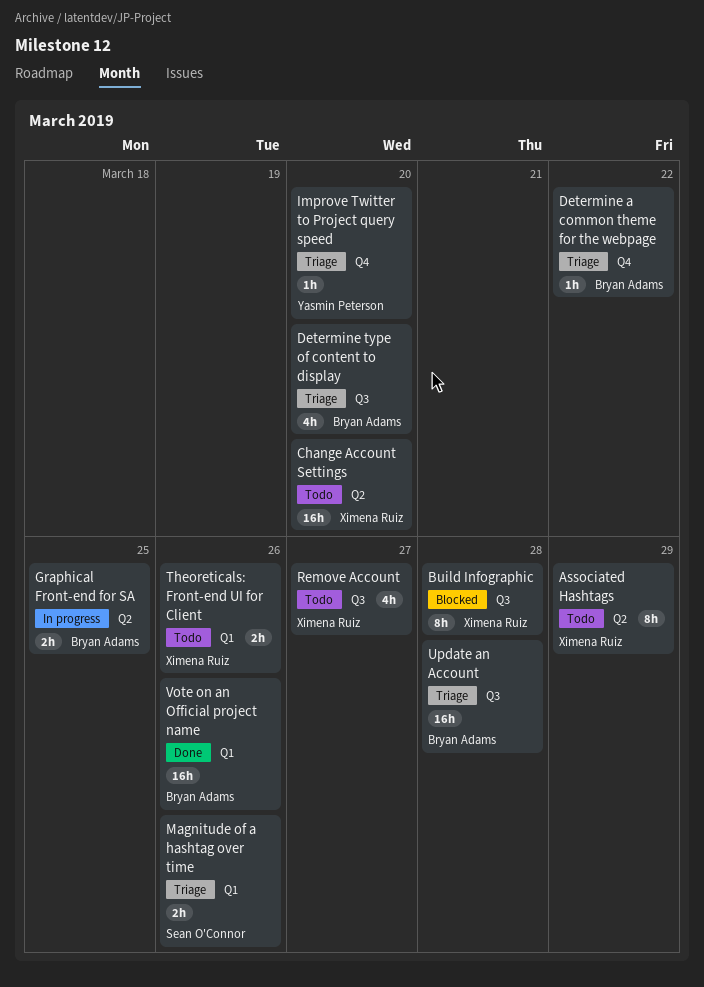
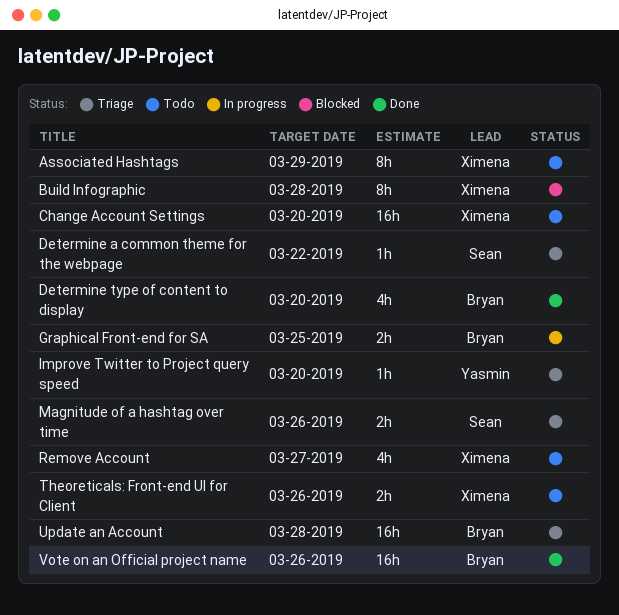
Determine a common theme for the webpage, owner: Bryan Adams -> Sean O'Connor
Determine type of content to display, status: Triage -> Done

